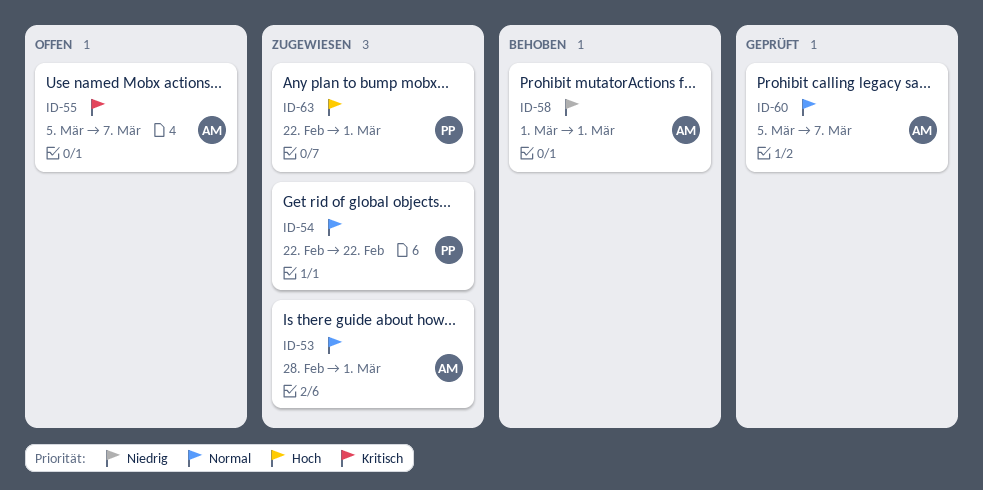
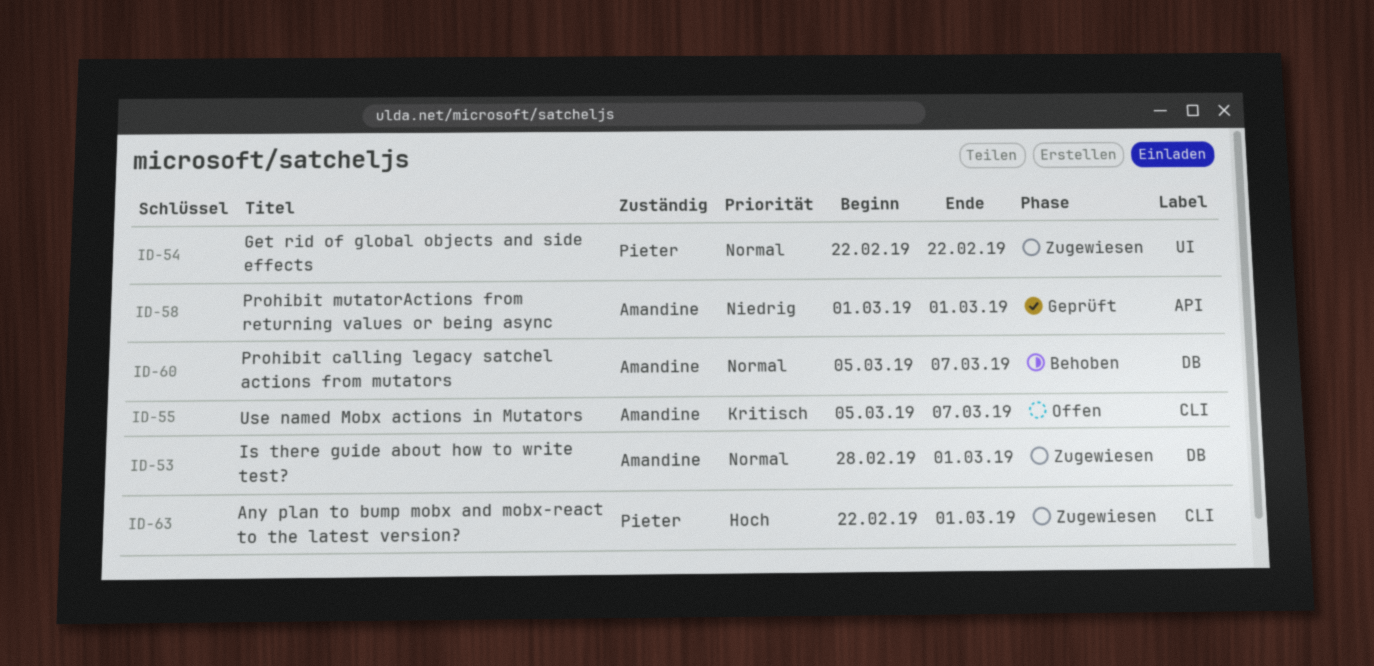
ID-58, status: Behoben -> Geprüft
ID-60, status: Geprüft -> Behoben

